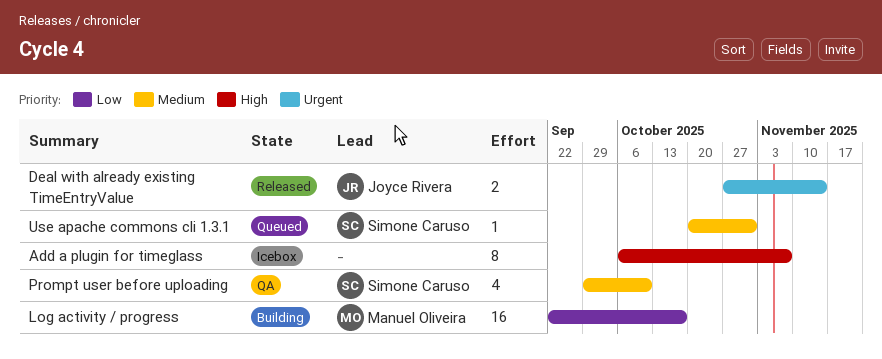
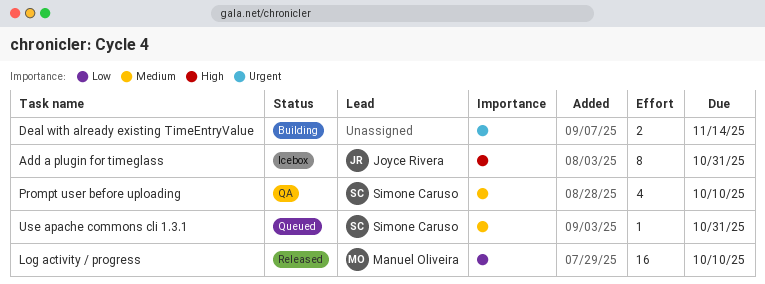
Add a plugin for timeglass, owner: none -> Joyce Rivera
Add a plugin for timeglass, due: Nov 7 -> Oct 31
Deal with already existing TimeEntryValue, status: Released -> Building
Deal with already existing TimeEntryValue, owner: Joyce Rivera -> none
Log activity / progress, status: Building -> Released
Log activity / progress, due: Oct 17 -> Oct 10

